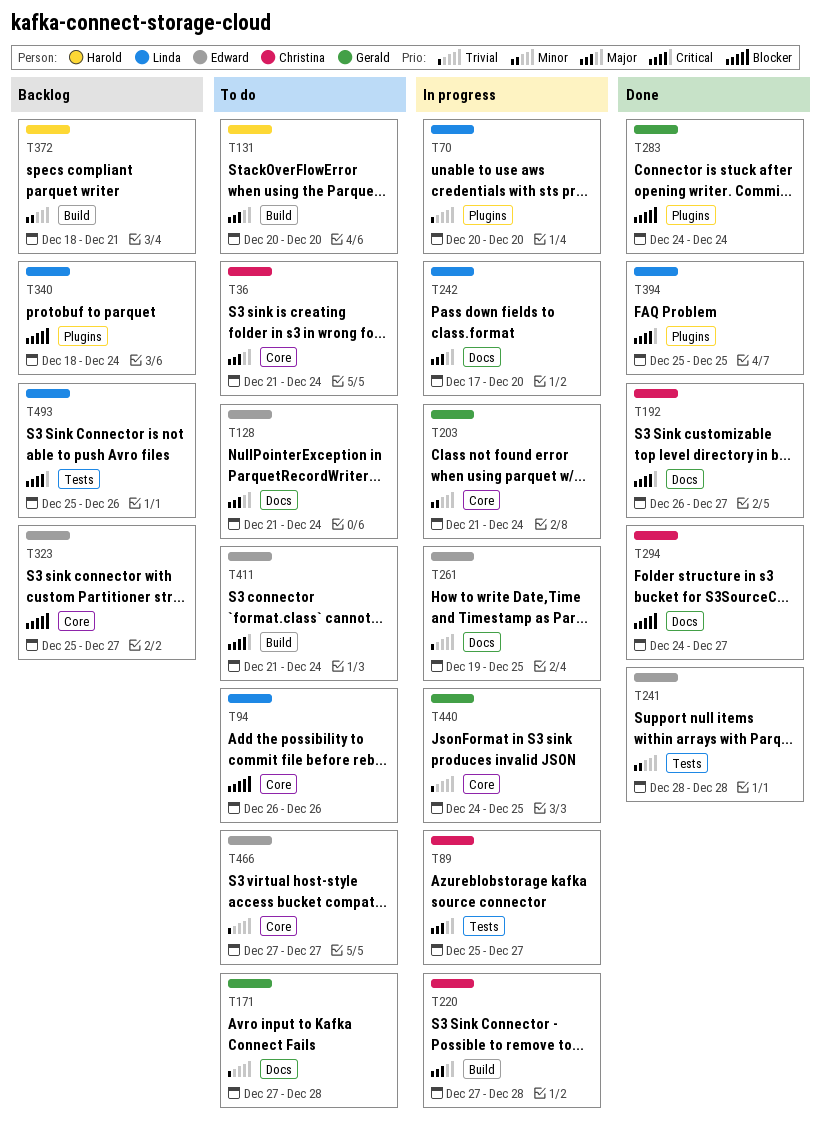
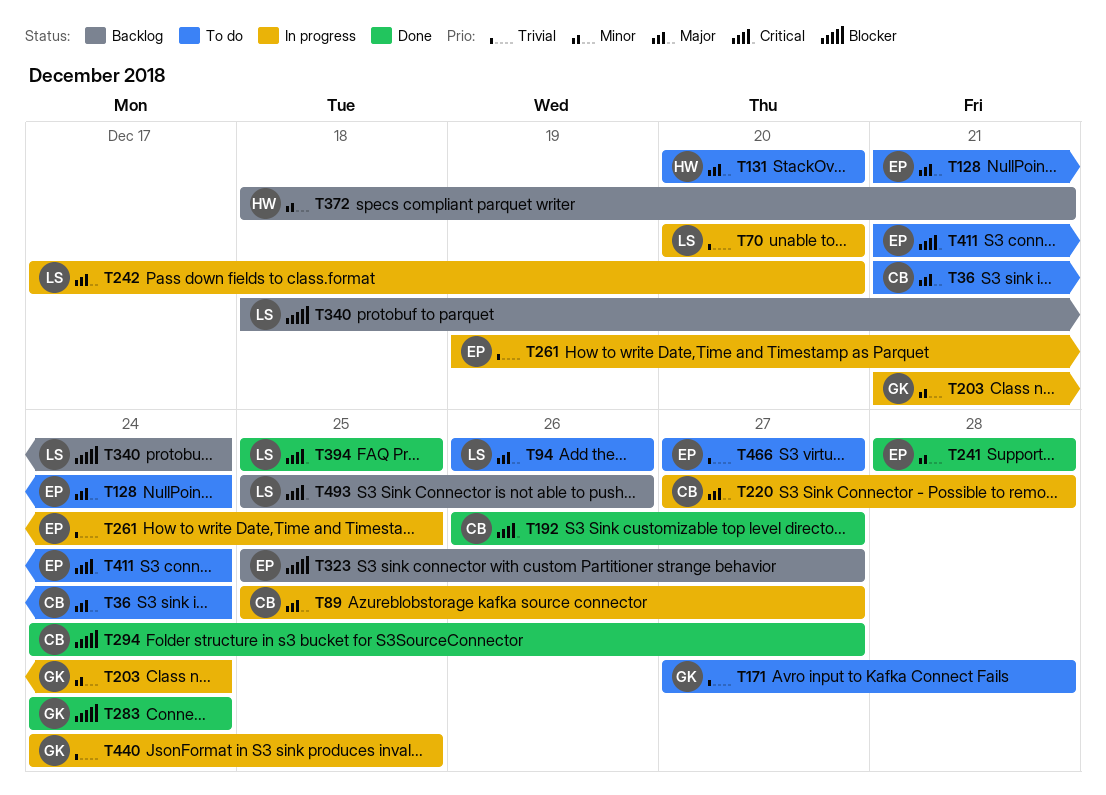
T94, priority: Blocker -> Major

